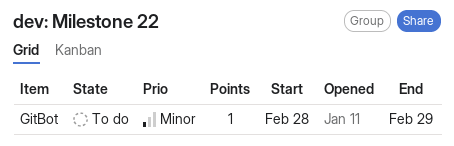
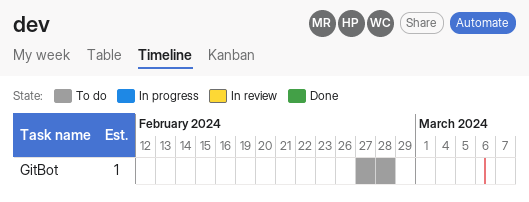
GitBot, start: Feb 28 -> Feb 27
GitBot, due: Feb 29 -> Feb 28

